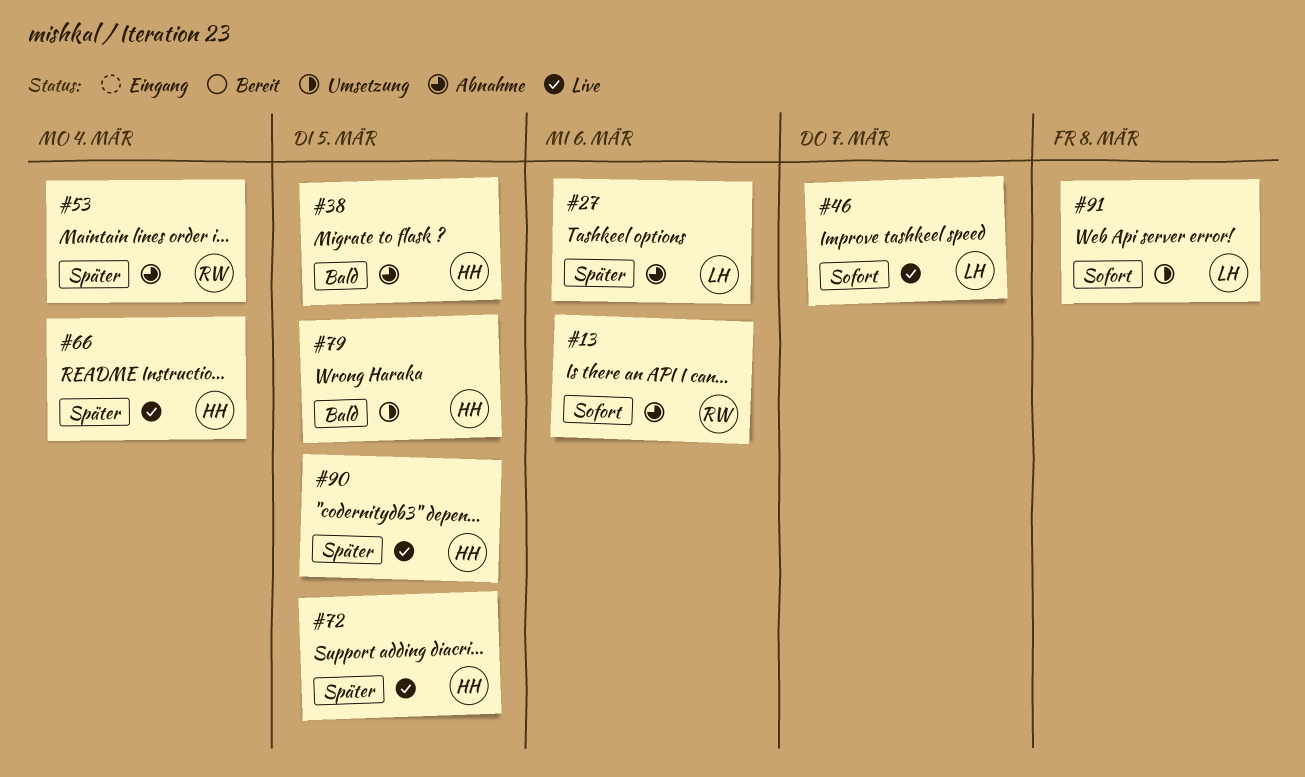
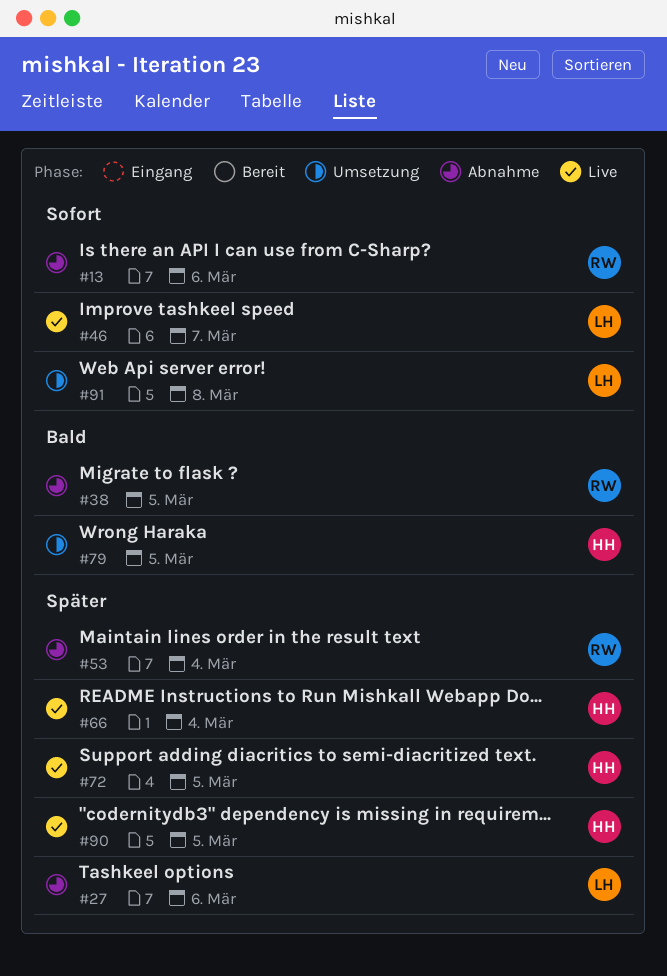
#38, owner: HH -> RW

